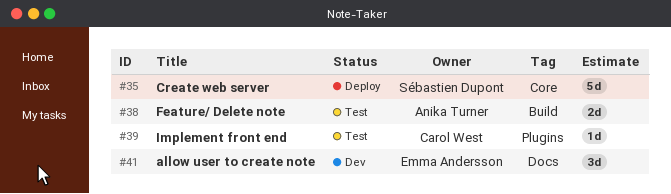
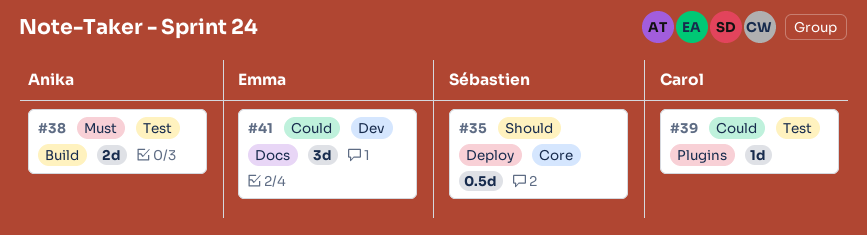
#35, estimate: 5d -> 0.5d

